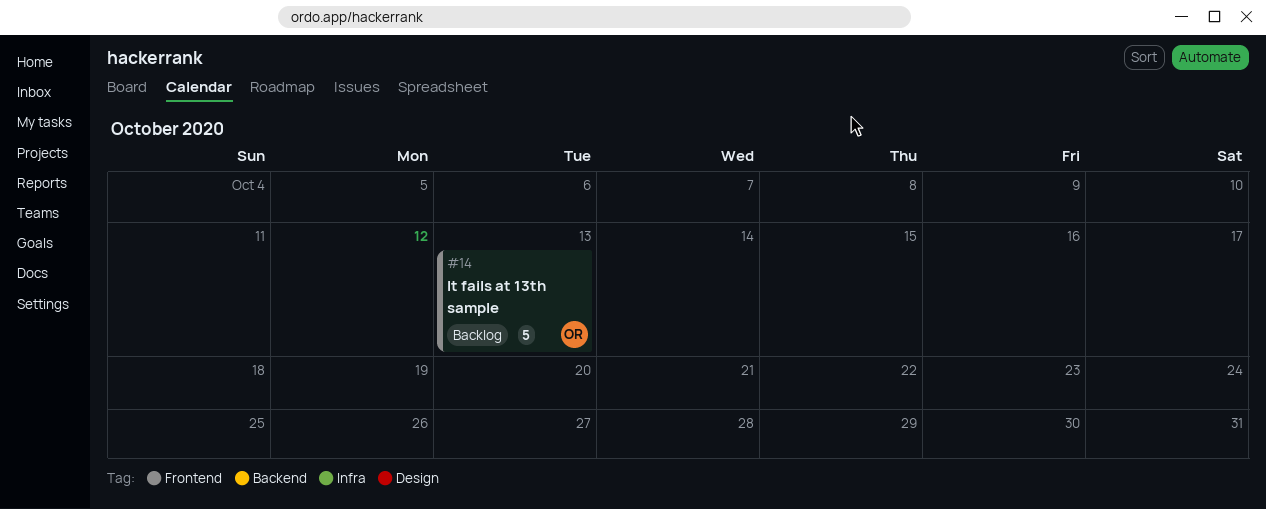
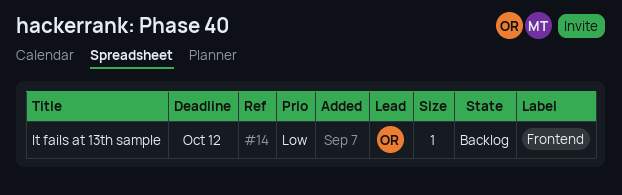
#14, estimate: 5 -> 1
#14, due: Oct 13 -> Oct 12

